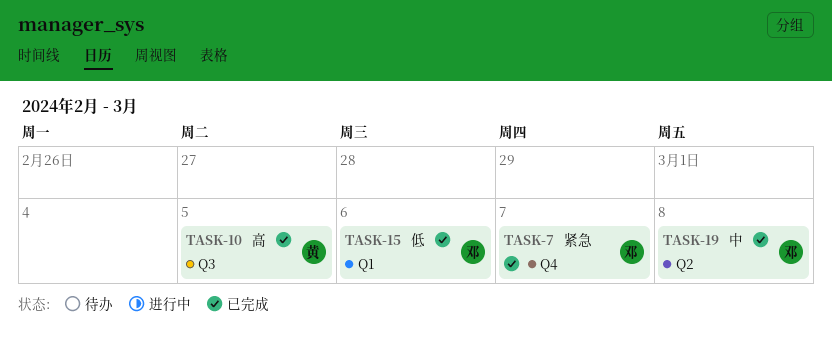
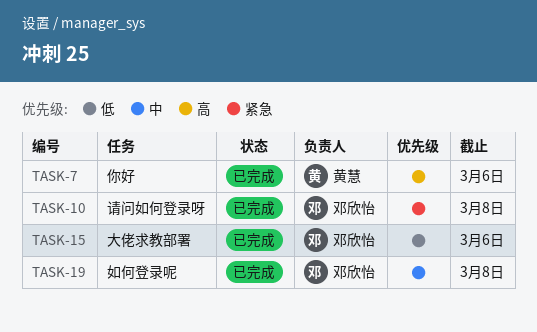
TASK-7, owner: 邓欣怡 -> 黄慧
TASK-7, priority: 紧急 -> 高
TASK-7, due: Mar 7 -> Mar 6
TASK-10, owner: 黄慧 -> 邓欣怡
TASK-10, priority: 高 -> 紧急
TASK-10, due: Mar 5 -> Mar 8

